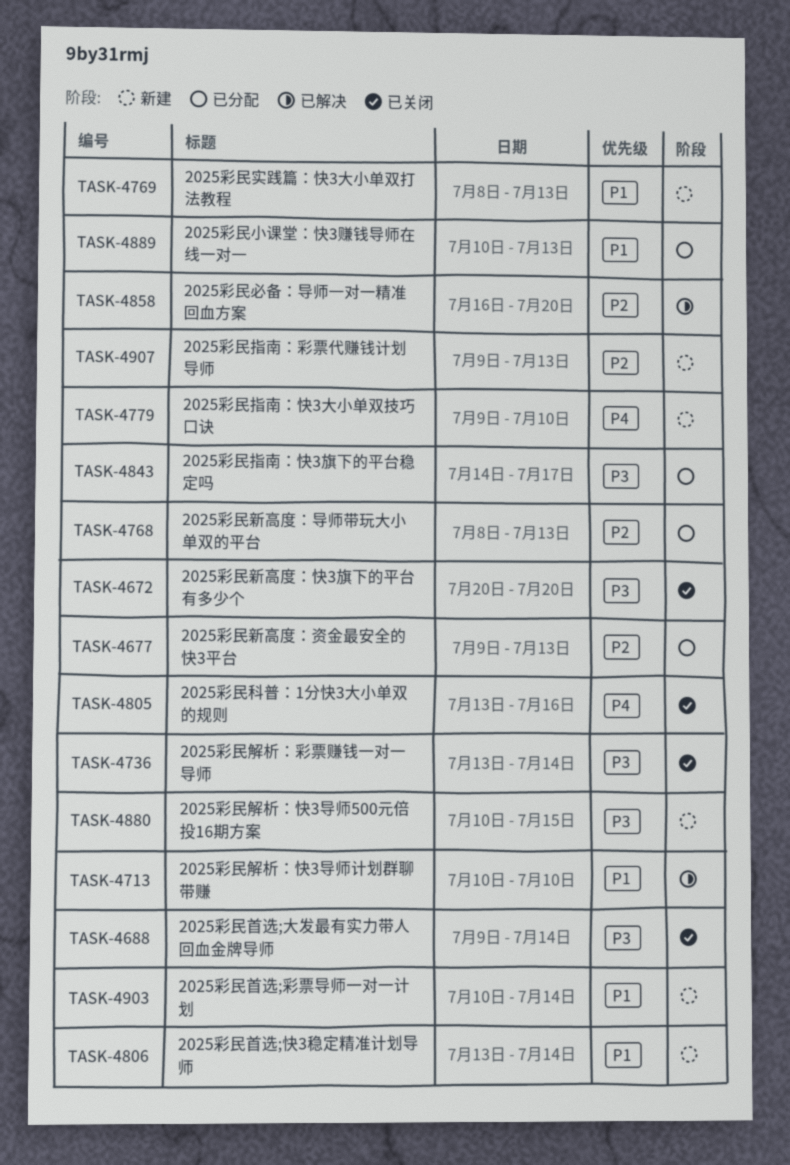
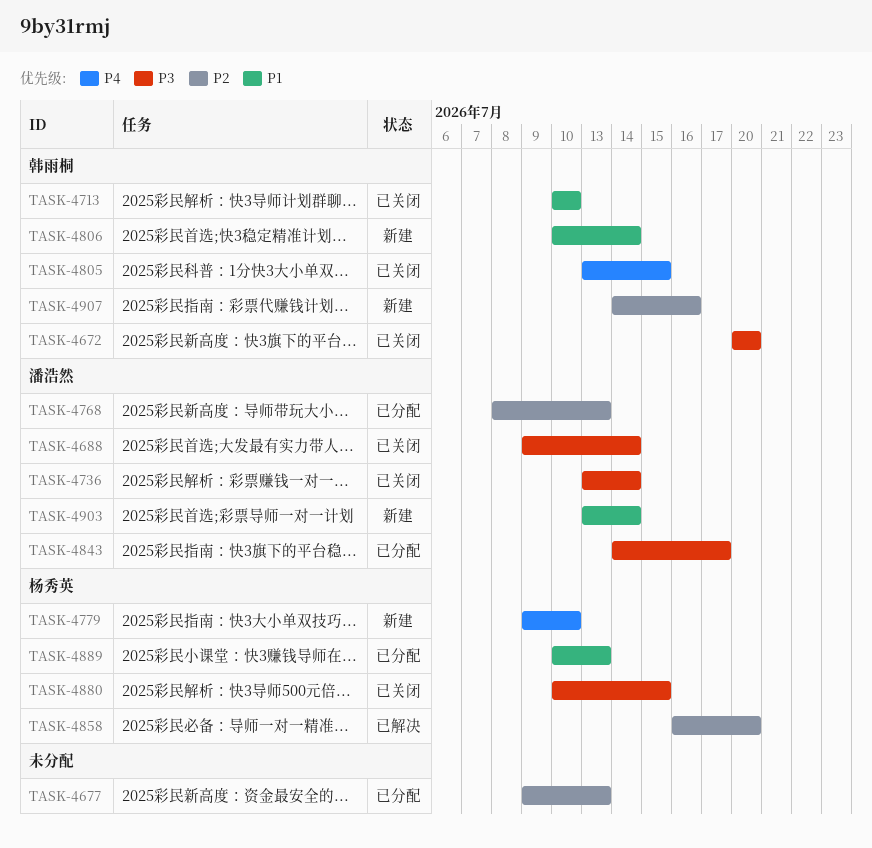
TASK-4713, status: 已解决 -> 已关闭
TASK-4769: present -> none
TASK-4805, due: Jul 16 -> Jul 15
TASK-4806, start: Jul 13 -> Jul 10
TASK-4880, status: 新建 -> 已关闭
TASK-4903, start: Jul 10 -> Jul 13
TASK-4907, start: Jul 9 -> Jul 14
TASK-4907, due: Jul 13 -> Jul 16

